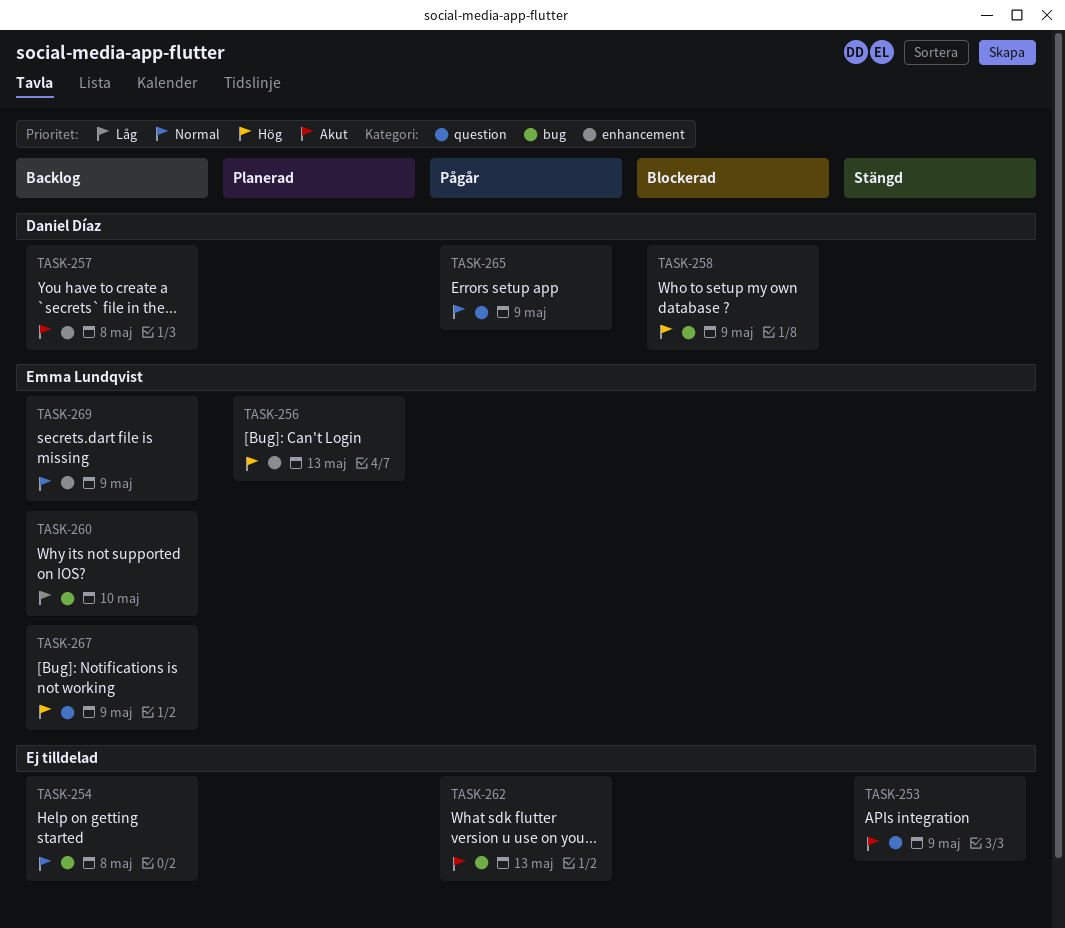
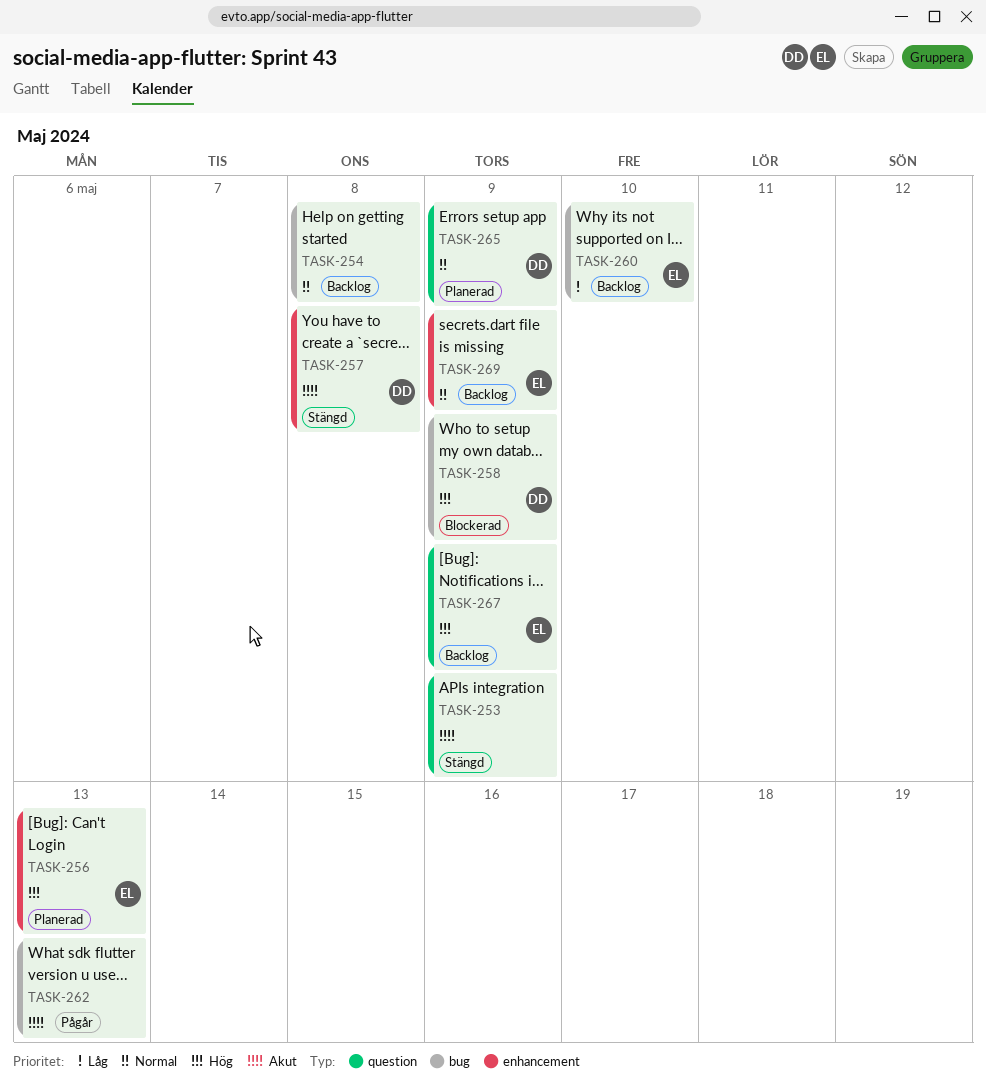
TASK-257, status: Backlog -> Stängd
TASK-265, status: Pågår -> Planerad

